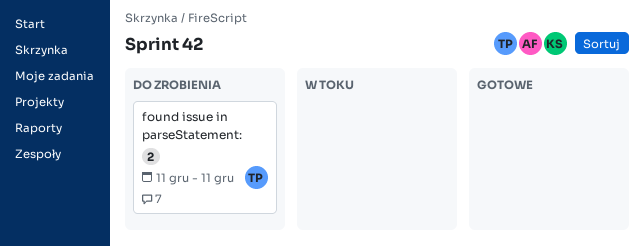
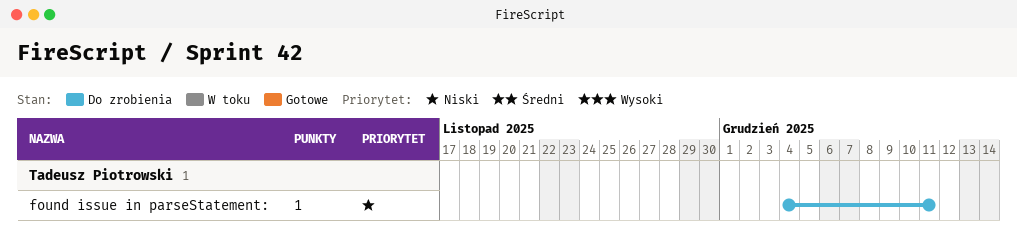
found issue in parseStatement:, estimate: 2 -> 1
found issue in parseStatement:, start: Dec 11 -> Dec 4

